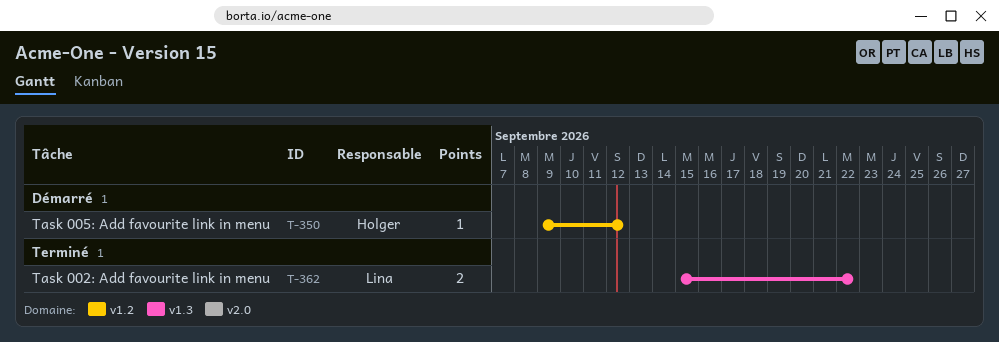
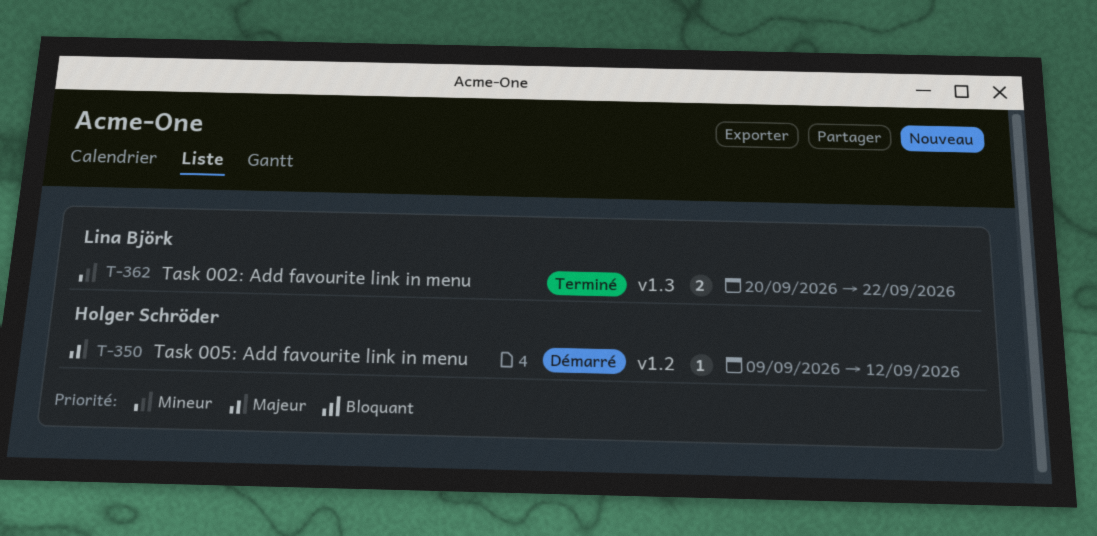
T-362, start: Sep 15 -> Sep 20

